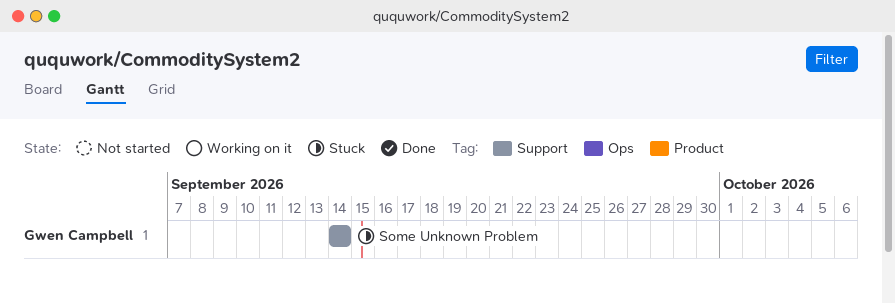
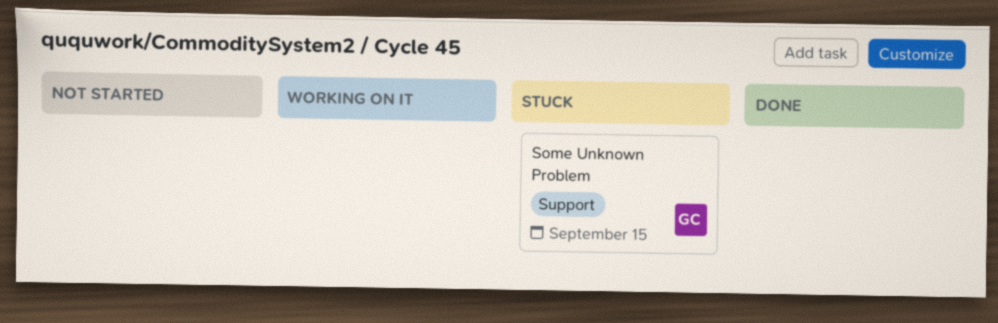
Some Unknown Problem, due: Sep 14 -> Sep 15

